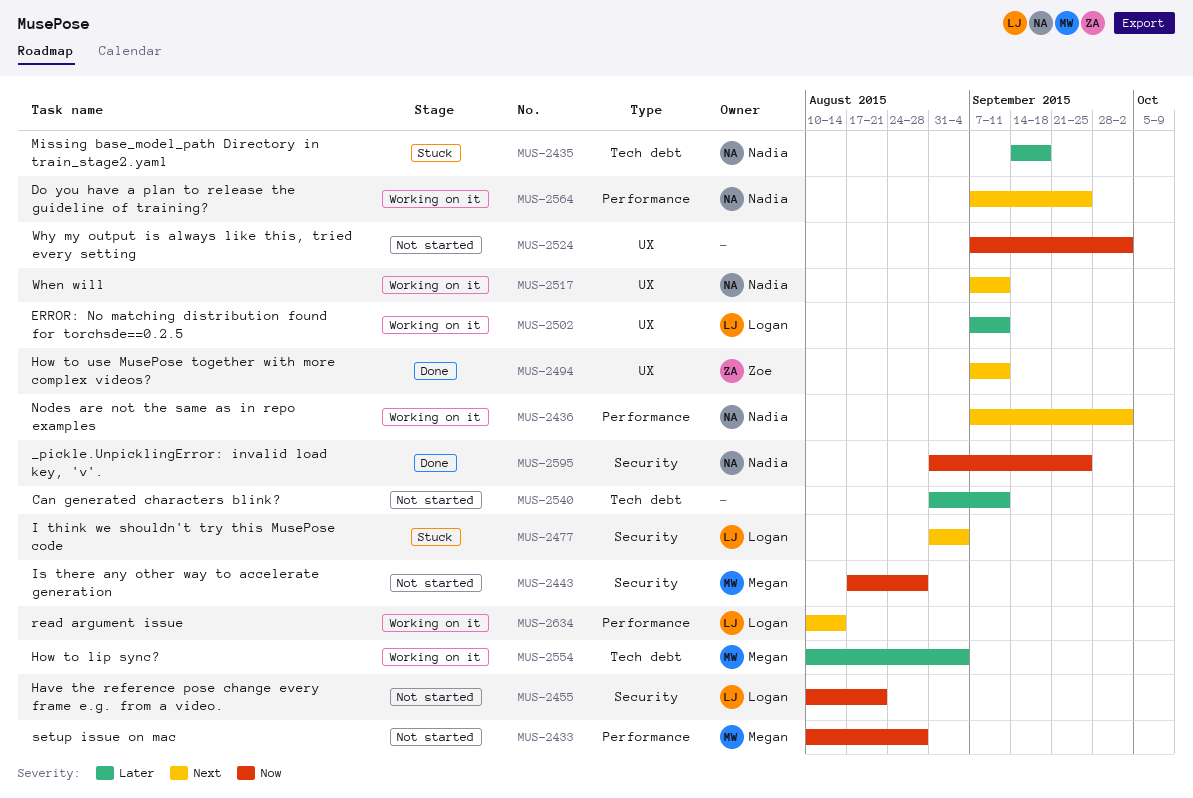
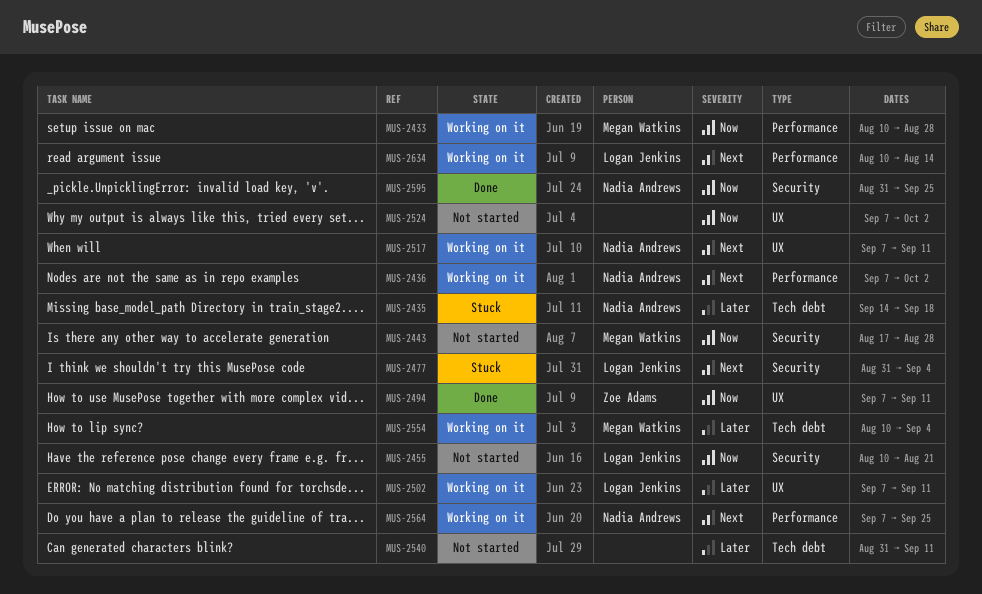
MUS-2433, status: Not started -> Working on it
MUS-2494, priority: Next -> Now

